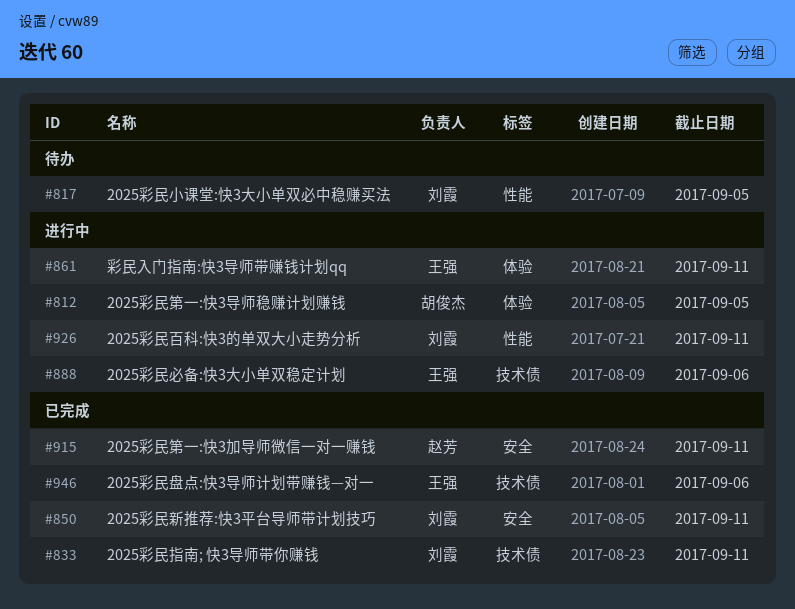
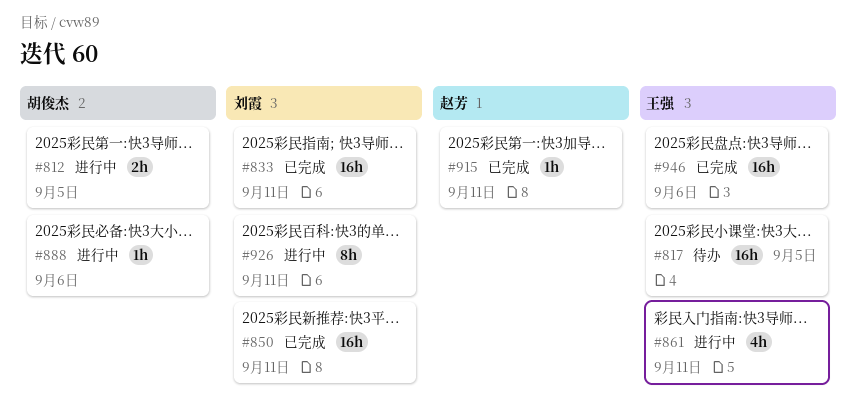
#817, owner: 刘霞 -> 王强
#888, owner: 王强 -> 胡俊杰

